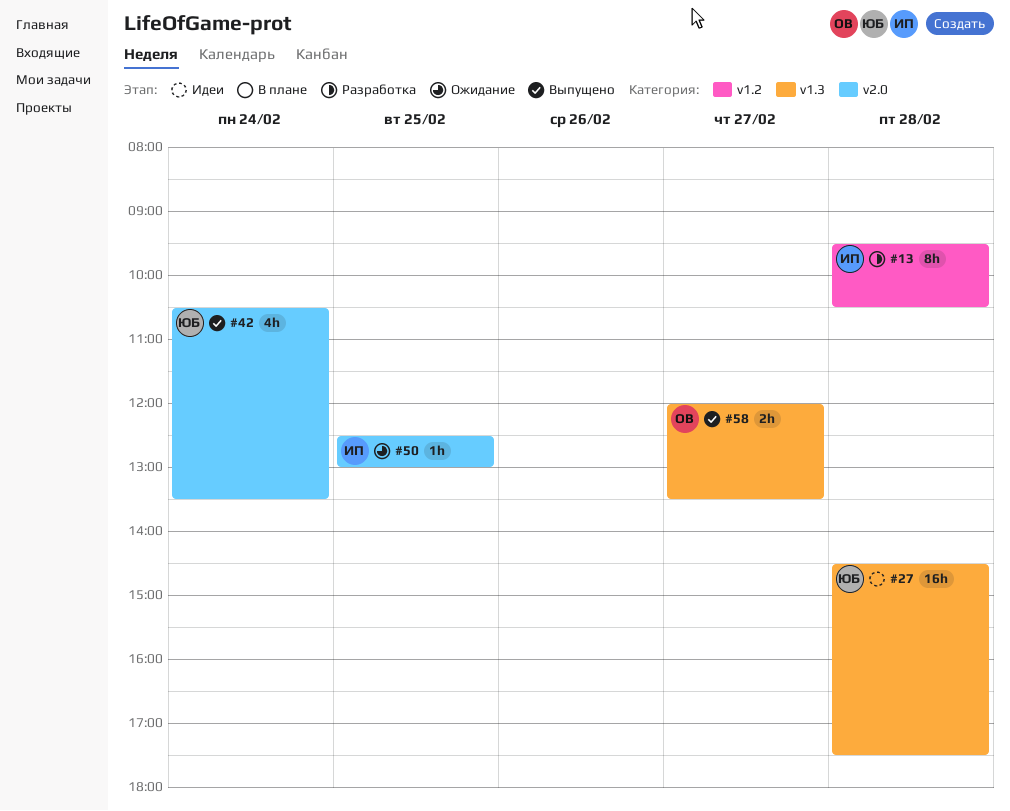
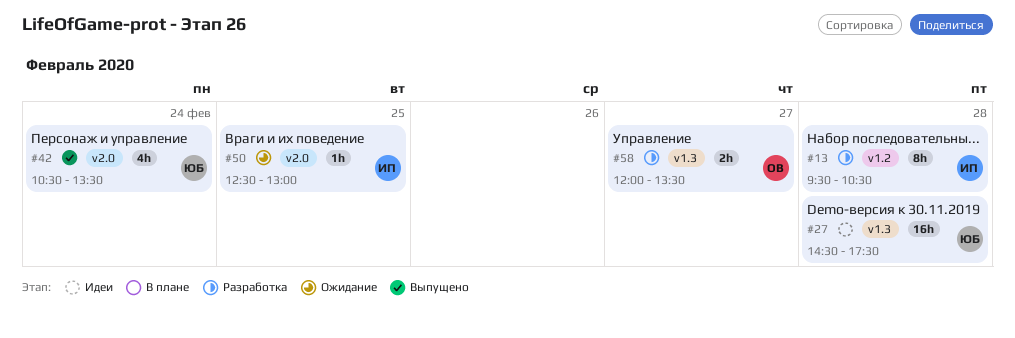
#58, status: Выпущено -> Разработка

